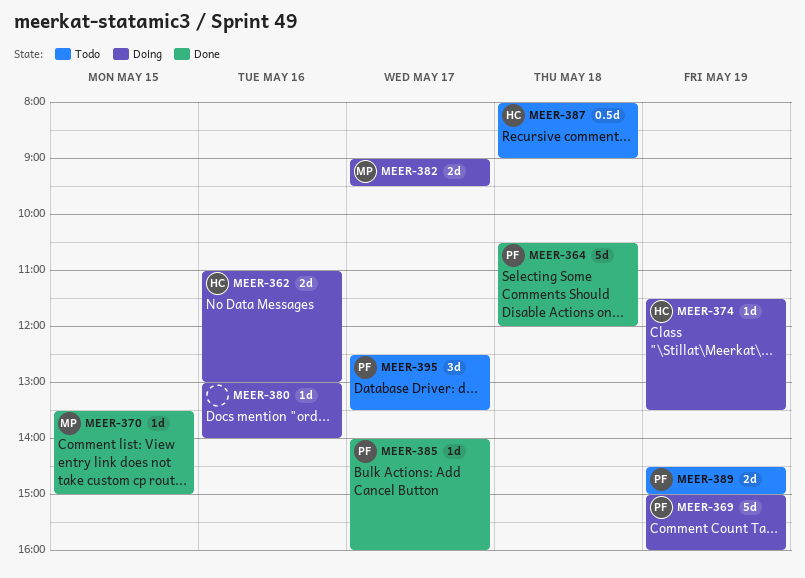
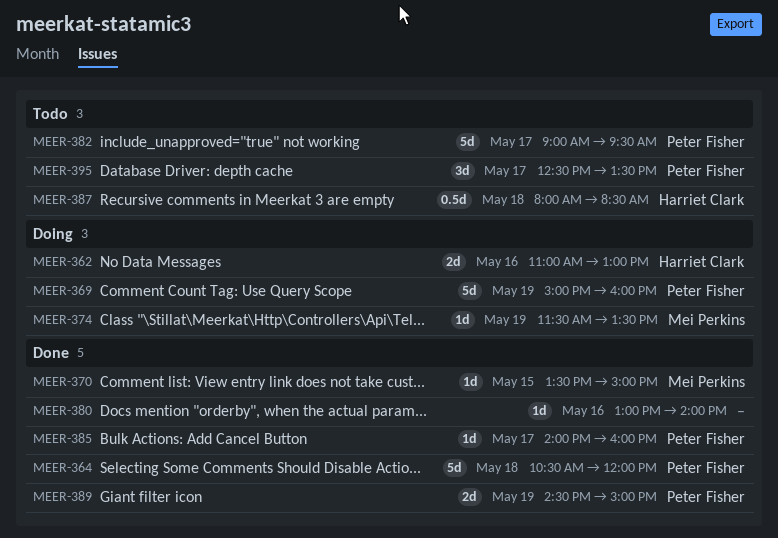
MEER-374, owner: Harriet Clark -> Mei Perkins
MEER-380, status: Doing -> Done
MEER-382, status: Doing -> Todo
MEER-382, owner: Mei Perkins -> Peter Fisher
MEER-382, estimate: 2d -> 5d
MEER-387, ends: 09:00 -> 08:30
MEER-389, status: Todo -> Done

